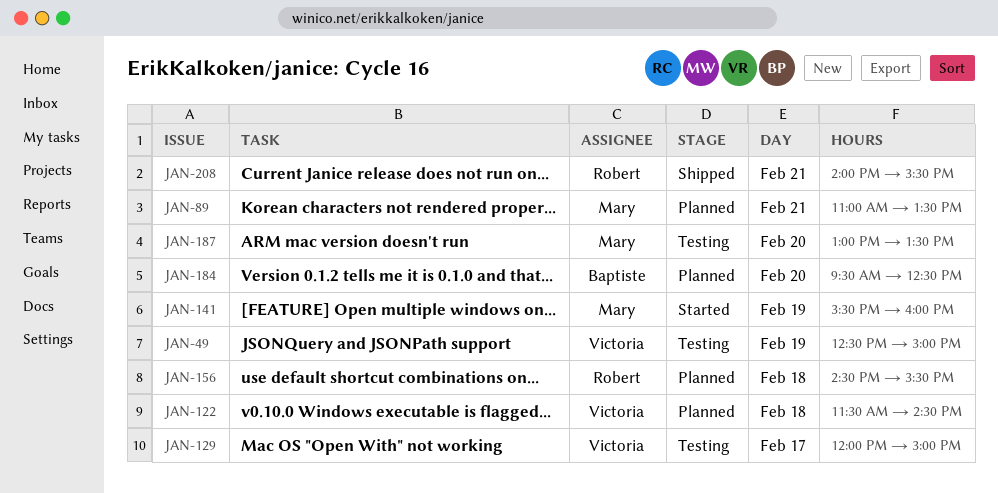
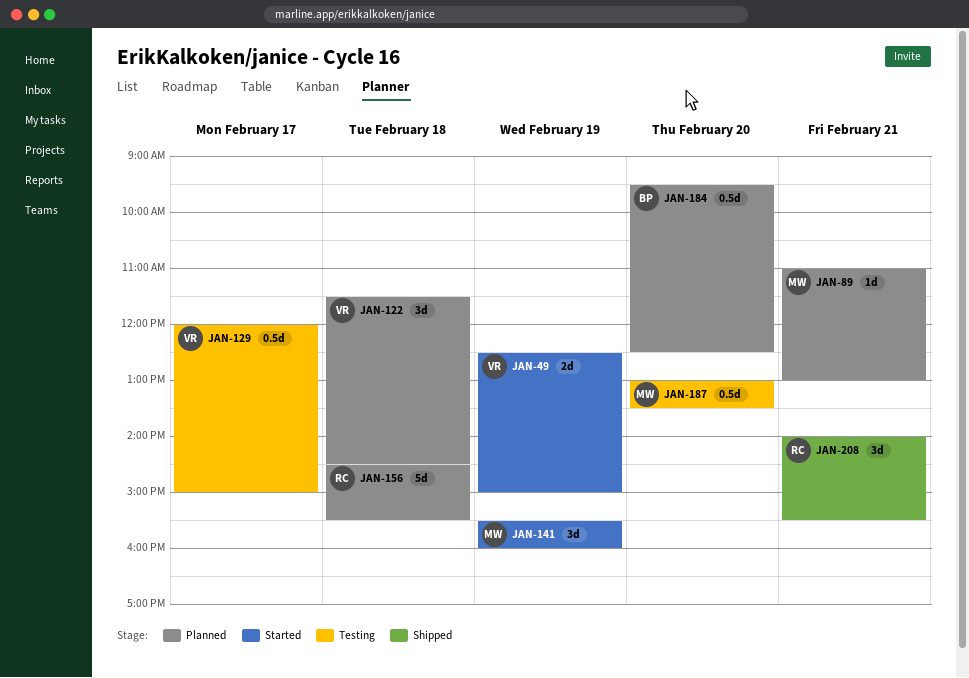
JAN-49, status: Testing -> Started
JAN-89, ends: 13:30 -> 13:00

